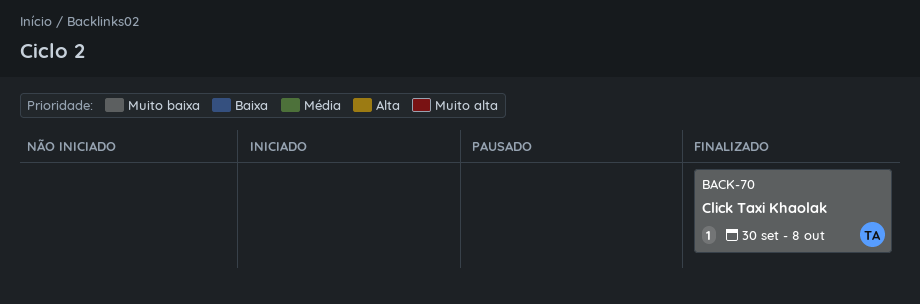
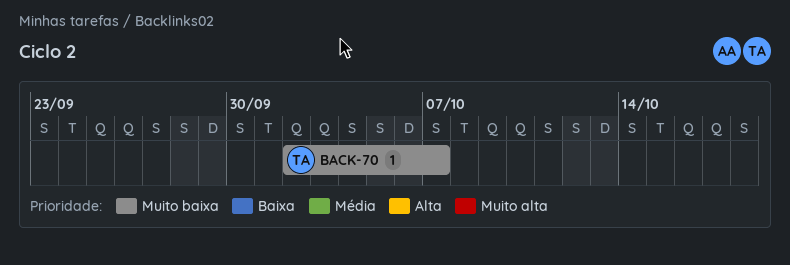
BACK-70, start: Sep 30 -> Oct 2
BACK-70, due: Oct 8 -> Oct 7

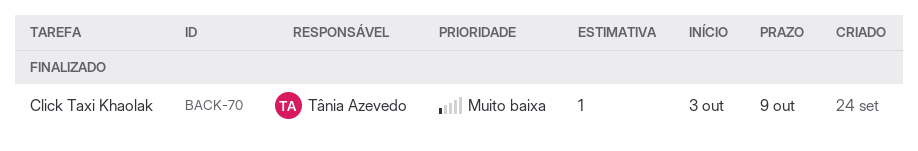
BACK-70, start: Oct 2 -> Oct 3
BACK-70, due: Oct 7 -> Oct 9

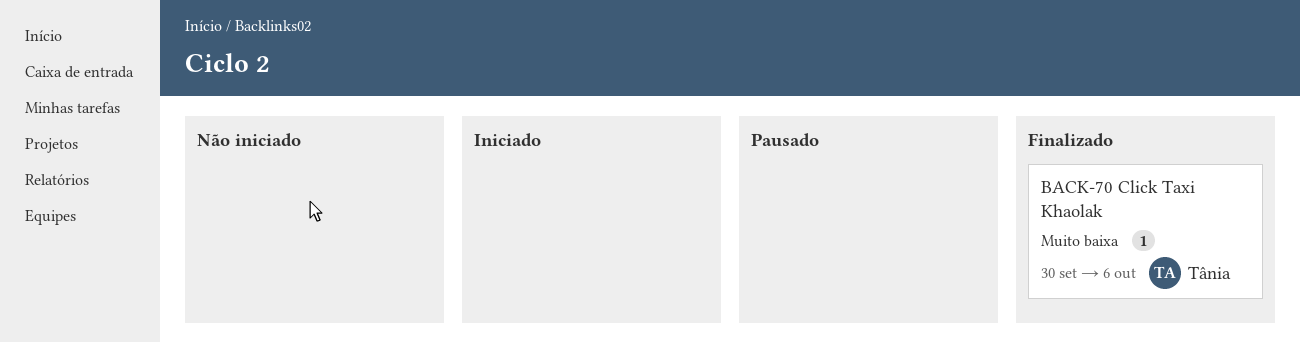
BACK-70, start: Oct 3 -> Sep 30
BACK-70, due: Oct 9 -> Oct 6

